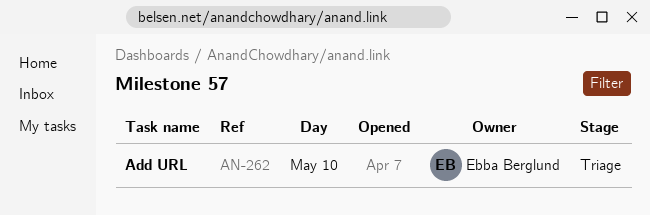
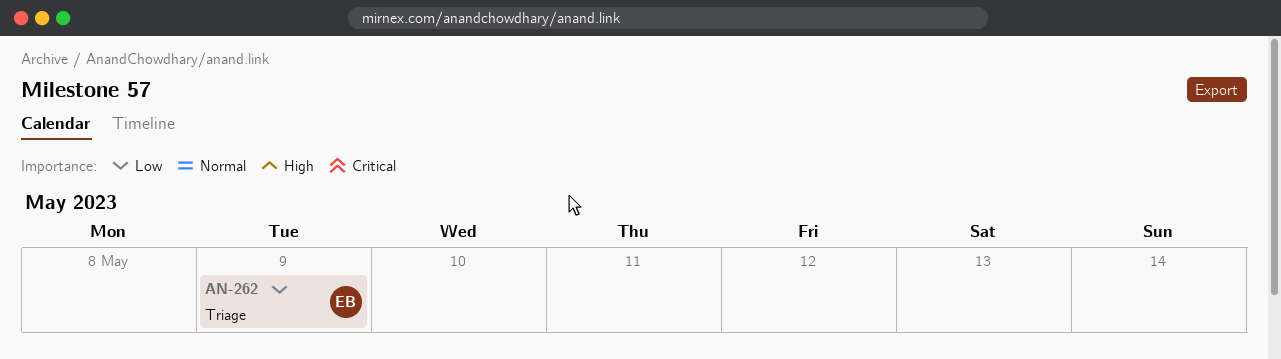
AN-262, day: May 10 -> May 9

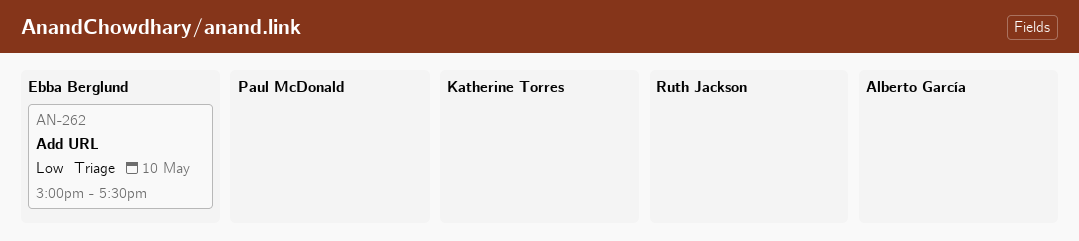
AN-262, day: May 9 -> May 10

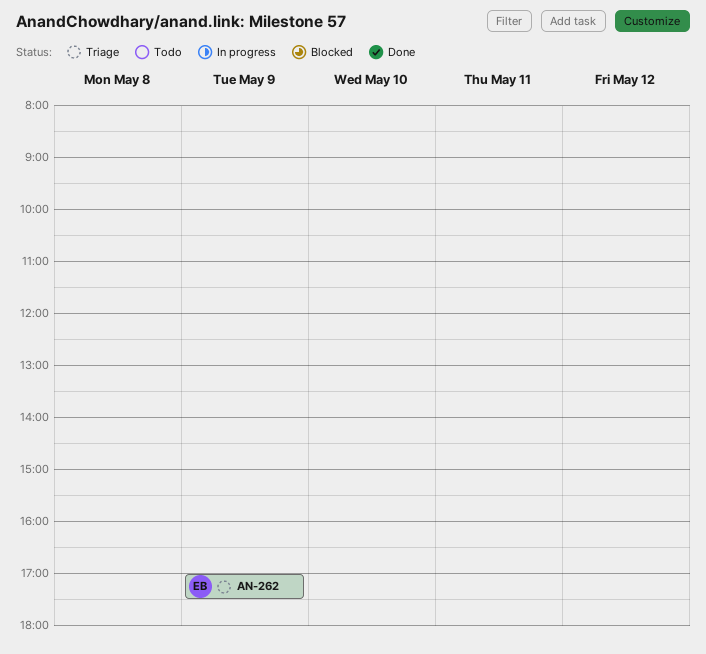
AN-262, day: May 10 -> May 9
AN-262, begins: 15:00 -> 17:00

